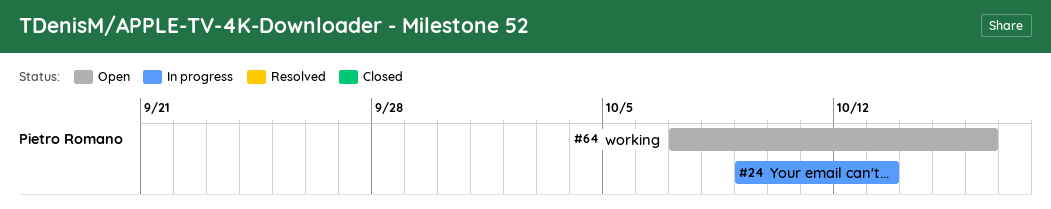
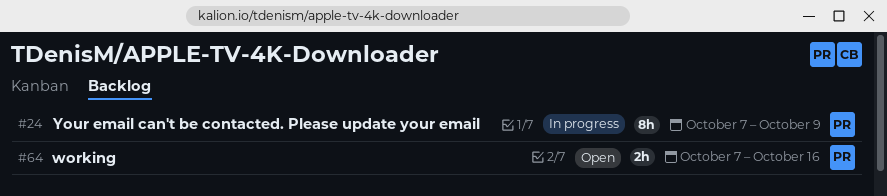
#24, start: Oct 9 -> Oct 7
#24, due: Oct 13 -> Oct 9

